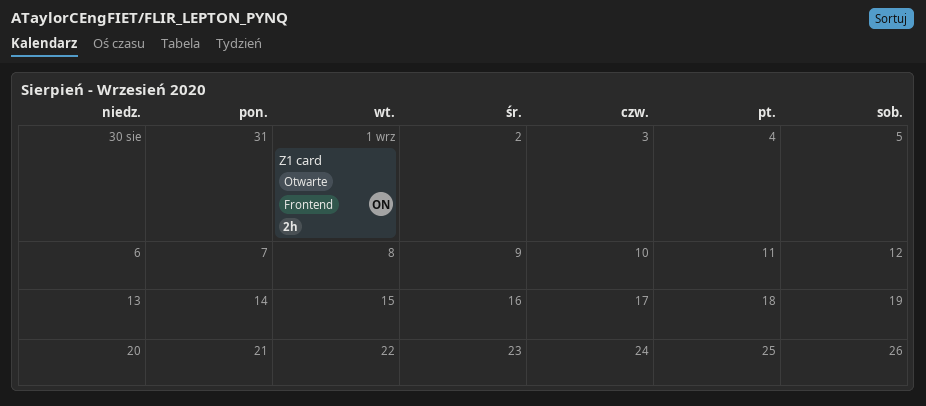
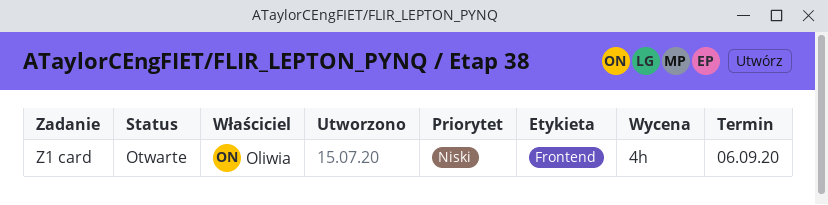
Z1 card, estimate: 2h -> 4h
Z1 card, due: Sep 1 -> Sep 6

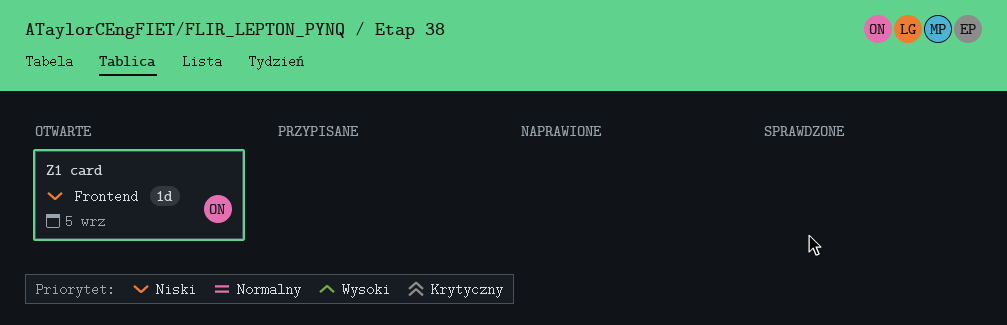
Z1 card, estimate: 4h -> 1d
Z1 card, due: Sep 6 -> Sep 5

